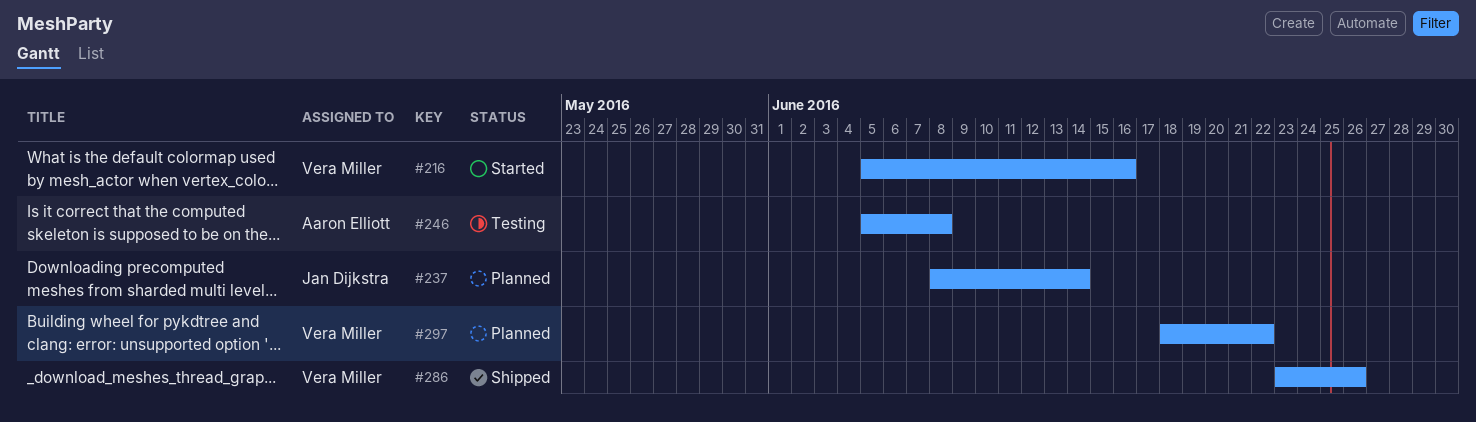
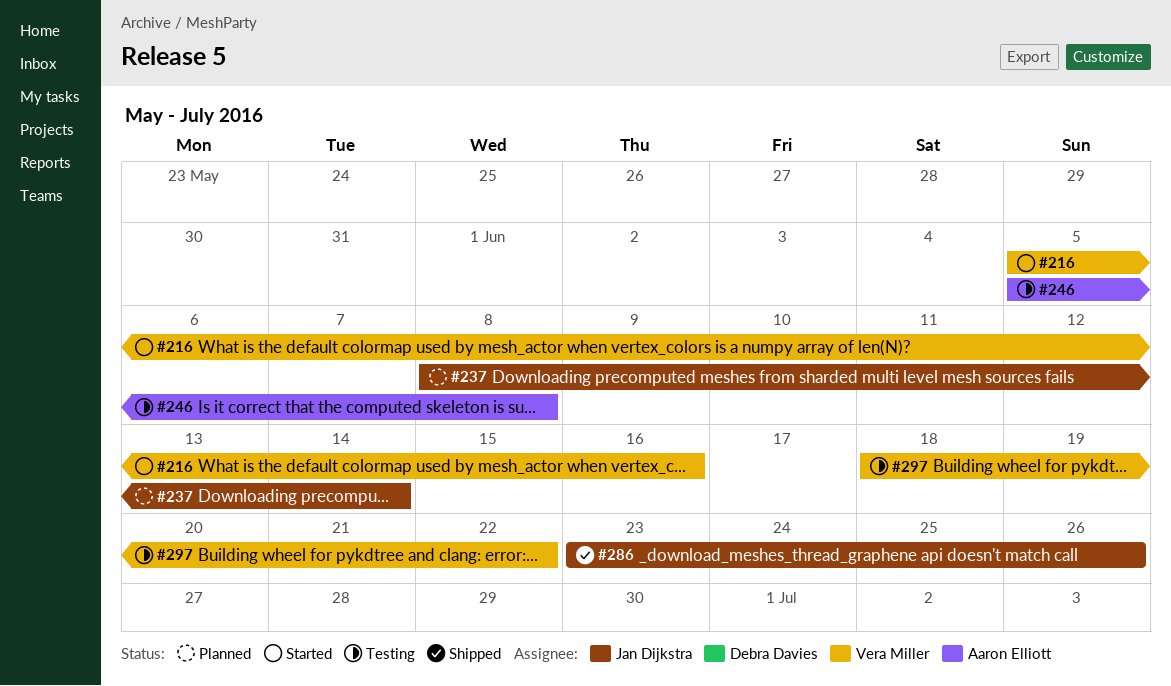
#286, owner: Vera Miller -> Jan Dijkstra
#297, status: Planned -> Testing

